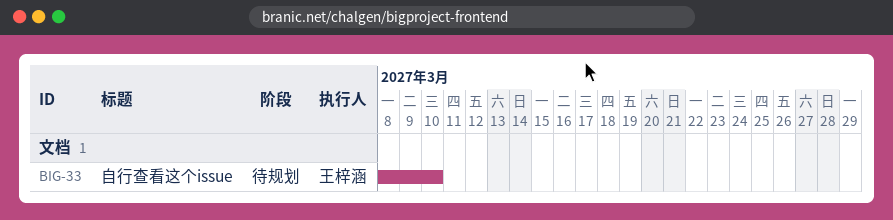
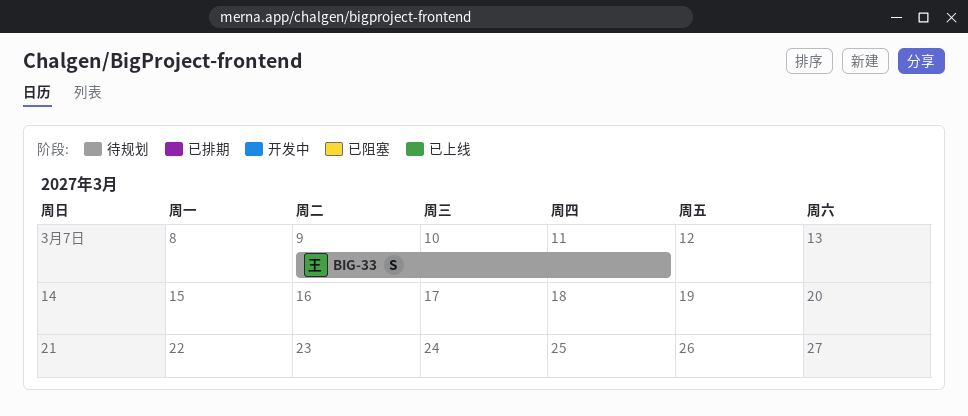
BIG-33, start: Mar 8 -> Mar 9
BIG-33, due: Mar 10 -> Mar 11

